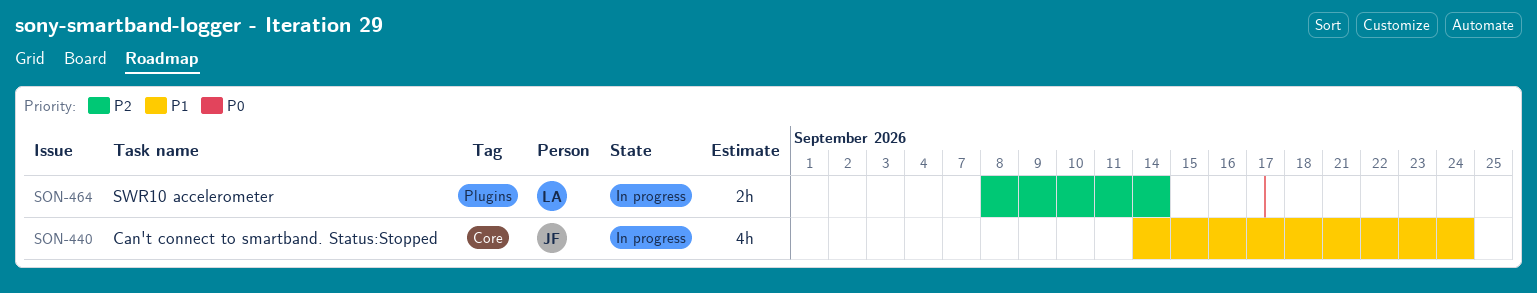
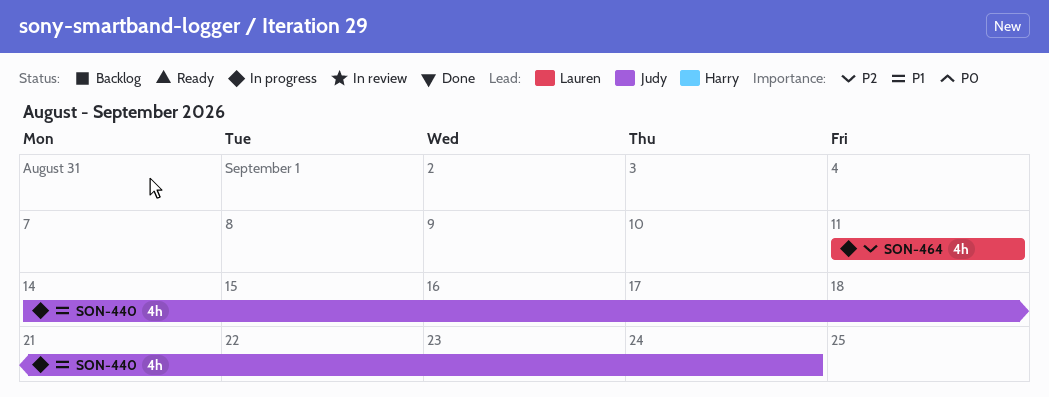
SON-464, estimate: 2h -> 4h
SON-464, start: Sep 8 -> Sep 11
SON-464, due: Sep 14 -> Sep 11

